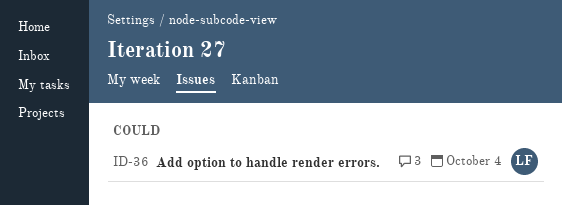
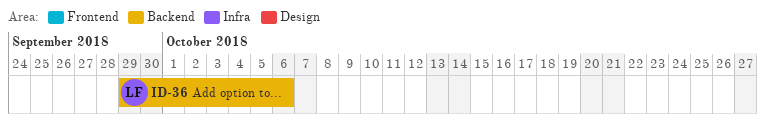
ID-36, due: Oct 4 -> Oct 6

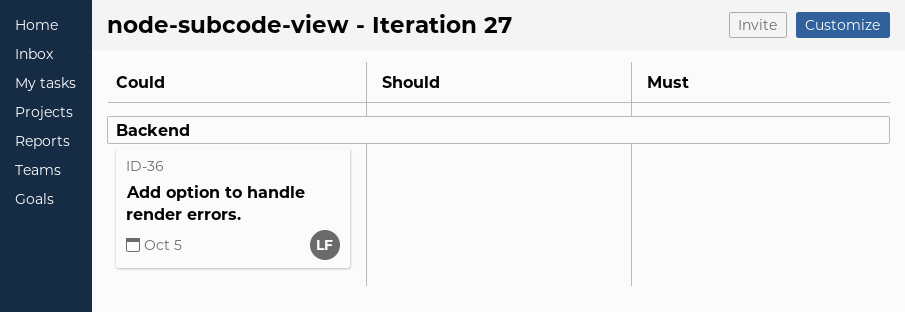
ID-36, due: Oct 6 -> Oct 5

